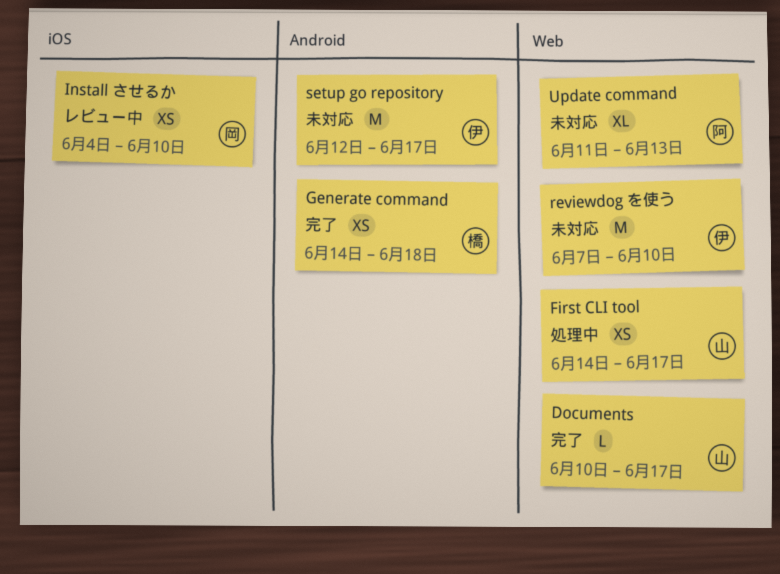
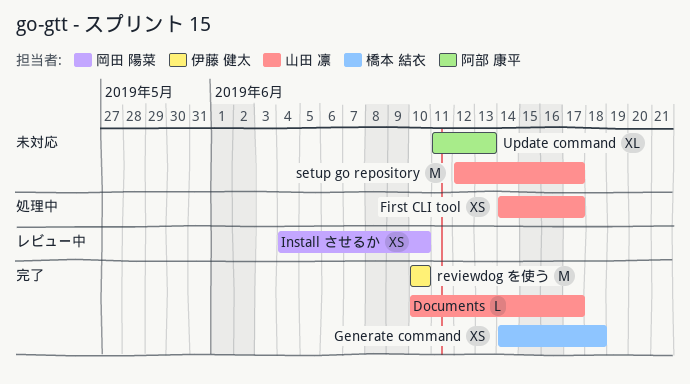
reviewdog を使う, status: 未対応 -> 完了
reviewdog を使う, start: Jun 7 -> Jun 10
setup go repository, owner: 伊藤 健太 -> 山田 凛

